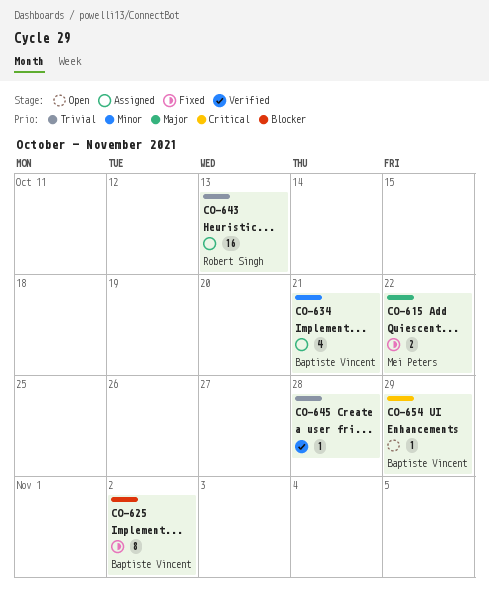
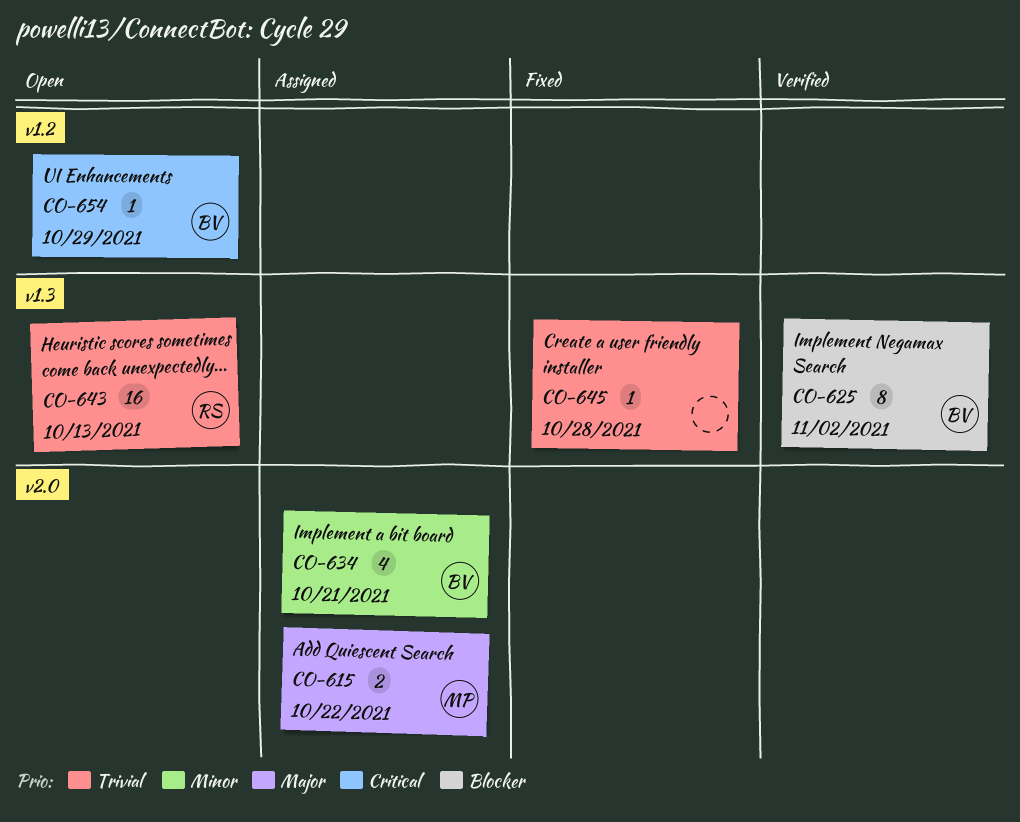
CO-615, status: Fixed -> Assigned
CO-625, status: Fixed -> Verified
CO-643, status: Assigned -> Open
CO-645, status: Verified -> Fixed

